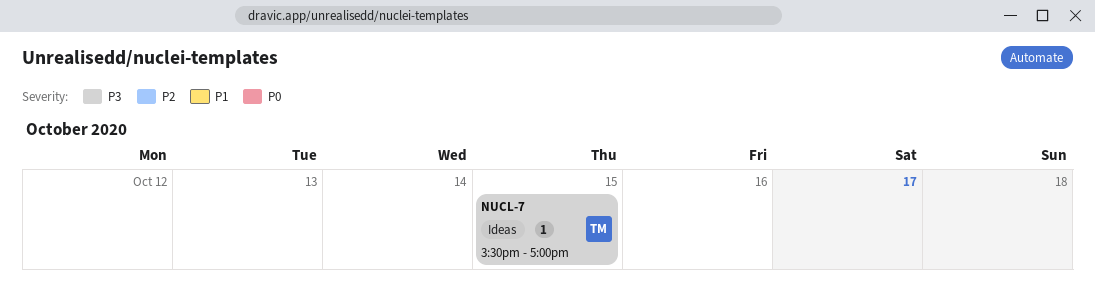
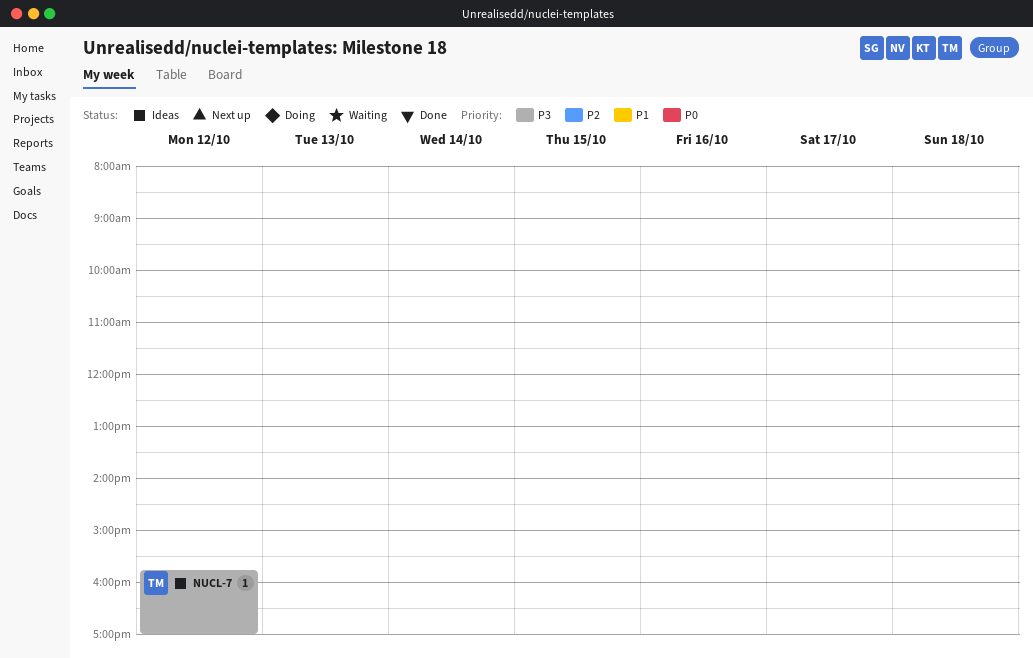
NUCL-7, day: Oct 15 -> Oct 12
NUCL-7, begins: 15:30 -> 15:45

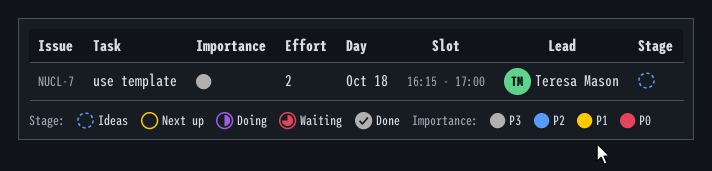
NUCL-7, estimate: 1 -> 2
NUCL-7, day: Oct 12 -> Oct 18
NUCL-7, begins: 15:45 -> 16:15

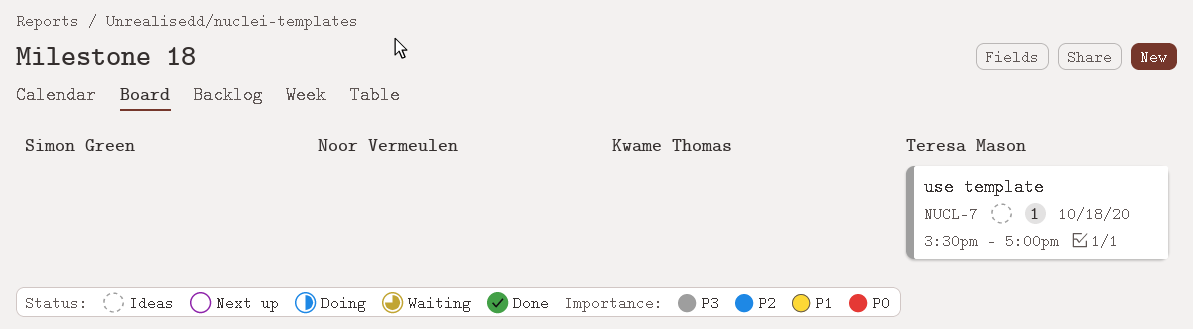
NUCL-7, estimate: 2 -> 1
NUCL-7, begins: 16:15 -> 15:30

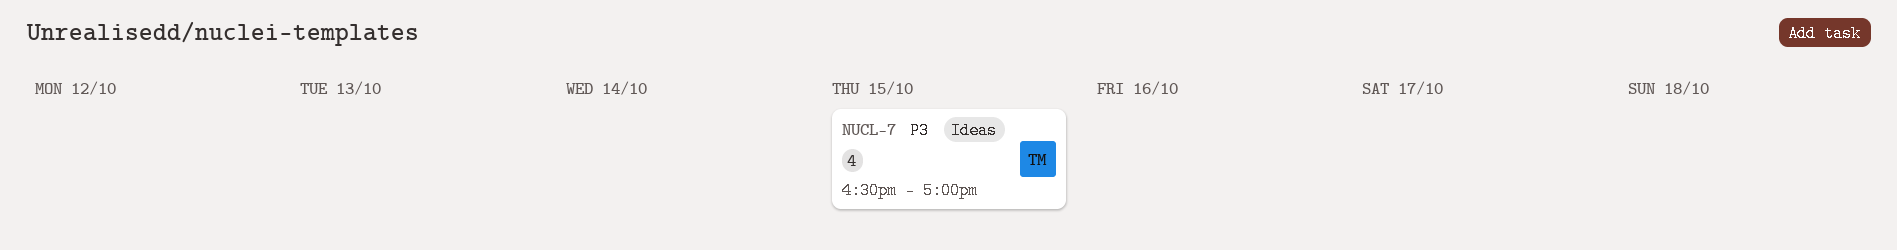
NUCL-7, estimate: 1 -> 4
NUCL-7, day: Oct 18 -> Oct 15
NUCL-7, begins: 15:30 -> 16:30

